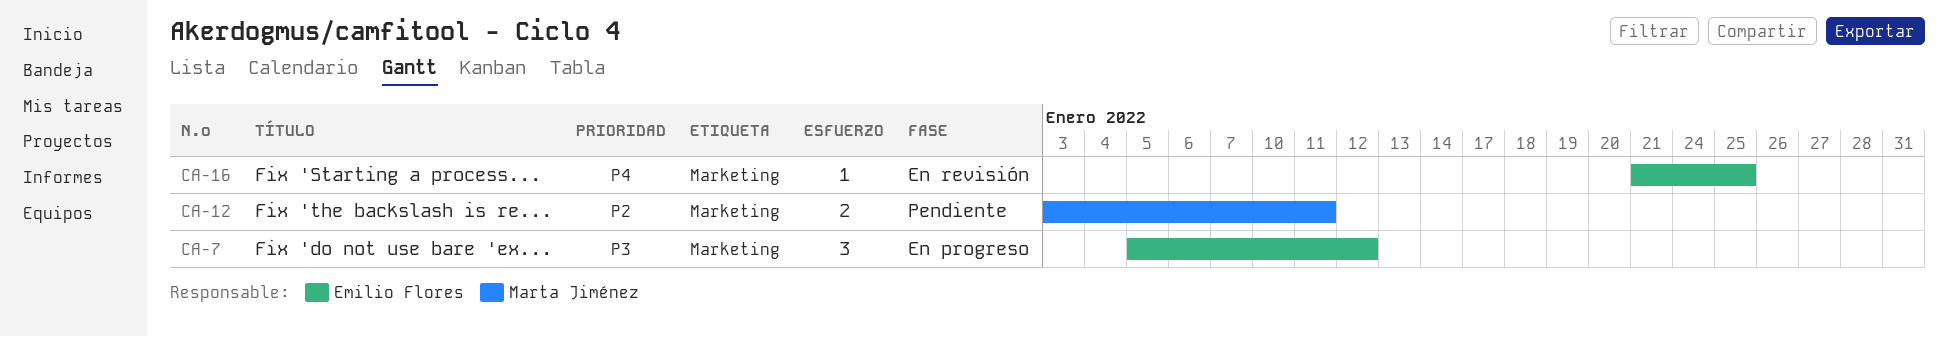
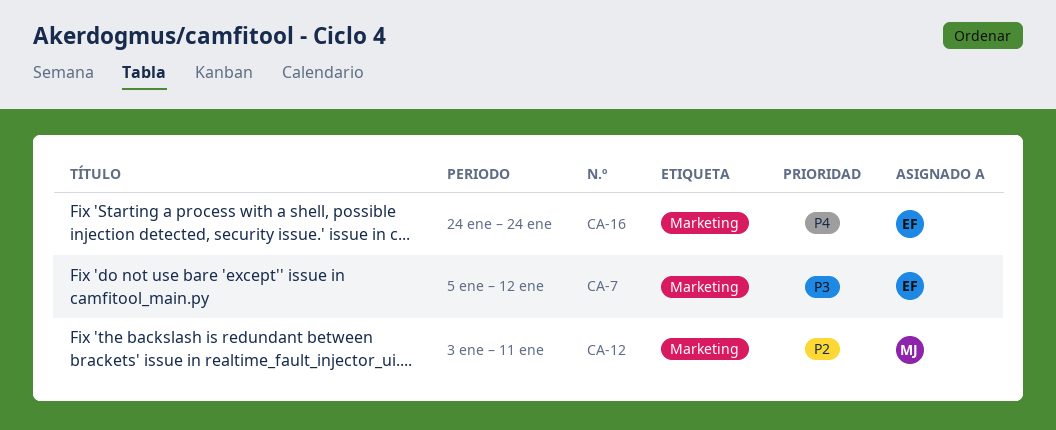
CA-16, start: Jan 21 -> Jan 24
CA-16, due: Jan 25 -> Jan 24

